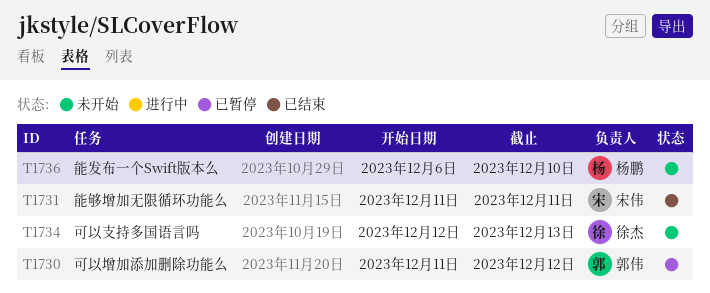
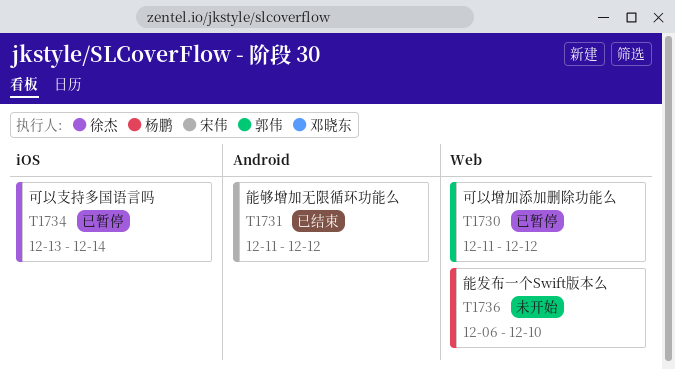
T1731, due: Dec 11 -> Dec 12
T1734, status: 未开始 -> 已暂停
T1734, start: Dec 12 -> Dec 13
T1734, due: Dec 13 -> Dec 14

